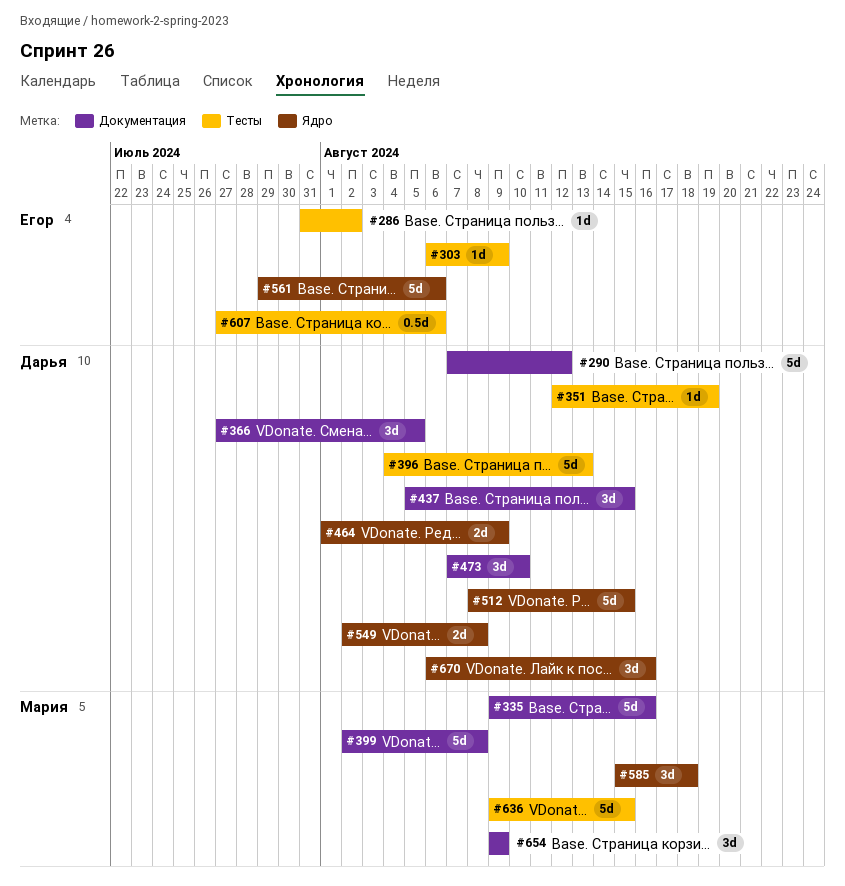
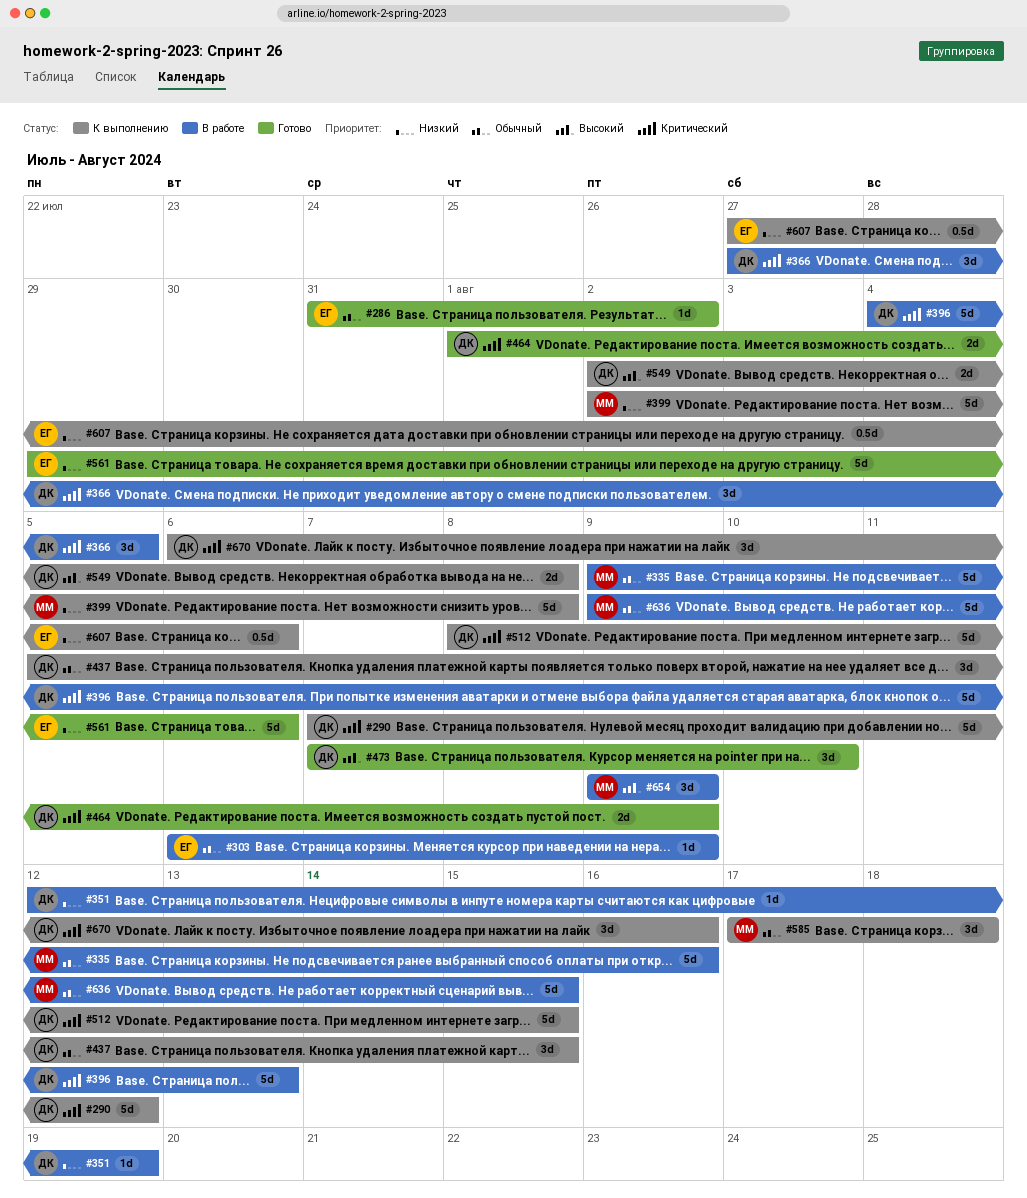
#585, start: Aug 15 -> Aug 17

